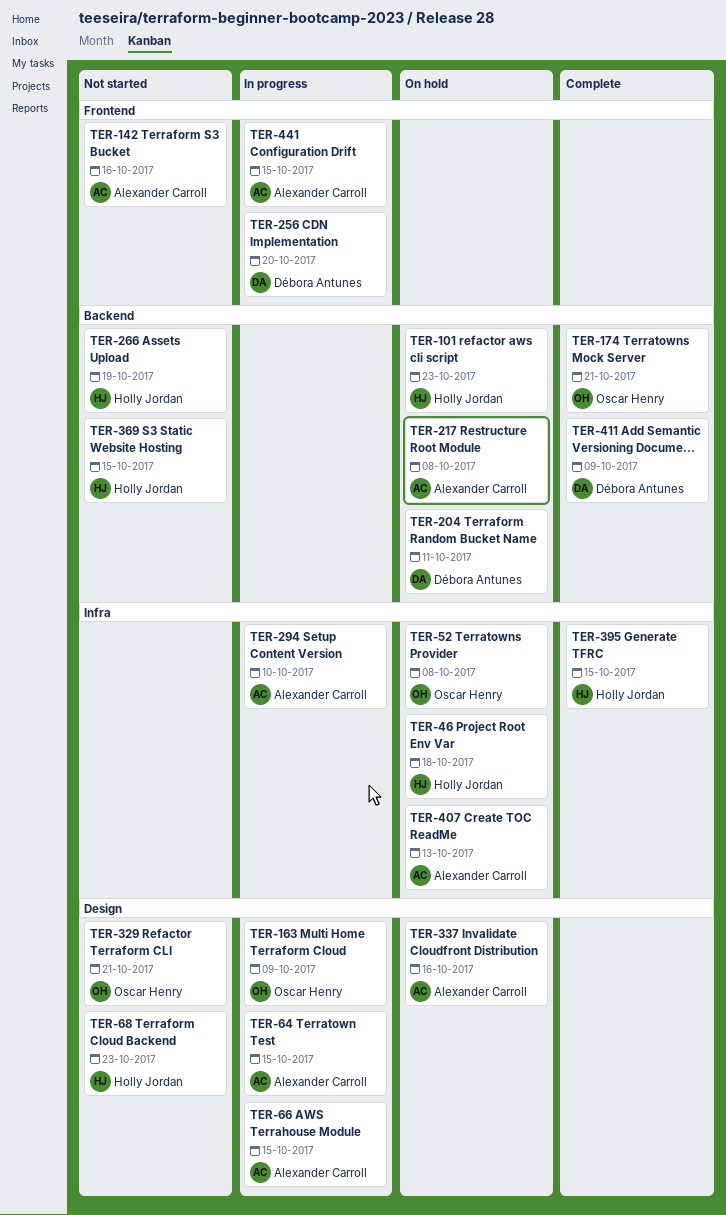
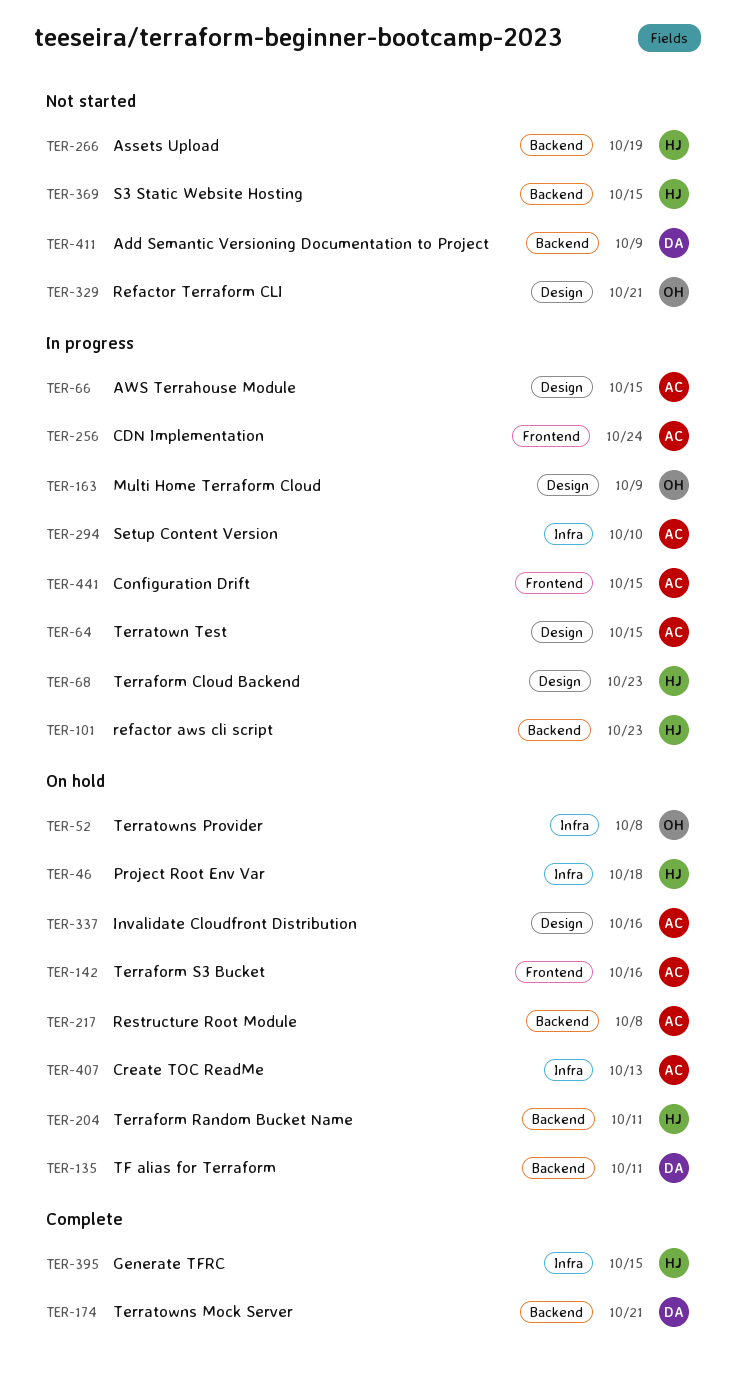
TER-68, status: Not started -> In progress
TER-101, status: On hold -> In progress
TER-135: none -> present
TER-142, status: Not started -> On hold
TER-174, owner: Oscar Henry -> Débora Antunes
TER-204, owner: Débora Antunes -> Holly Jordan
TER-256, owner: Débora Antunes -> Alexander Carroll
TER-256, due: Oct 20 -> Oct 24
TER-411, status: Complete -> Not started

